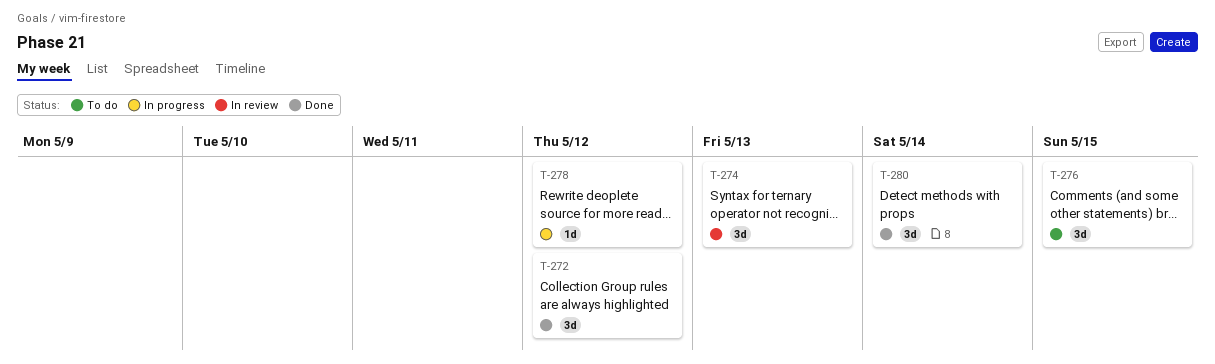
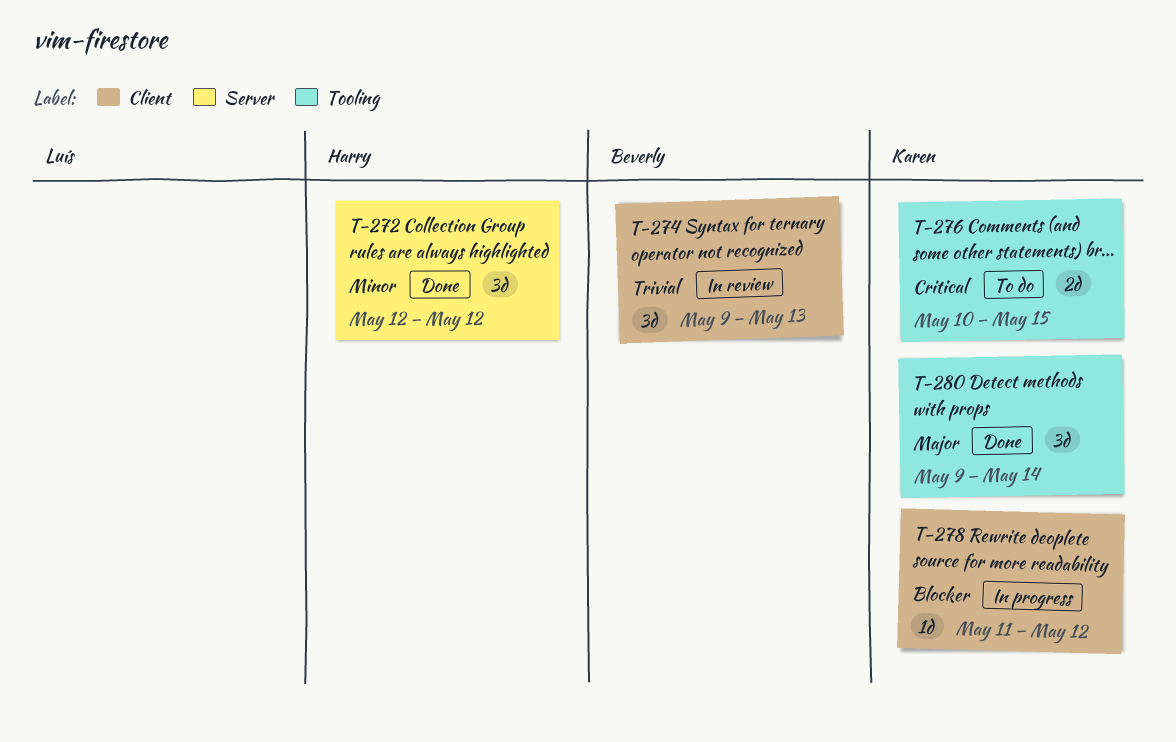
T-276, estimate: 3d -> 2d

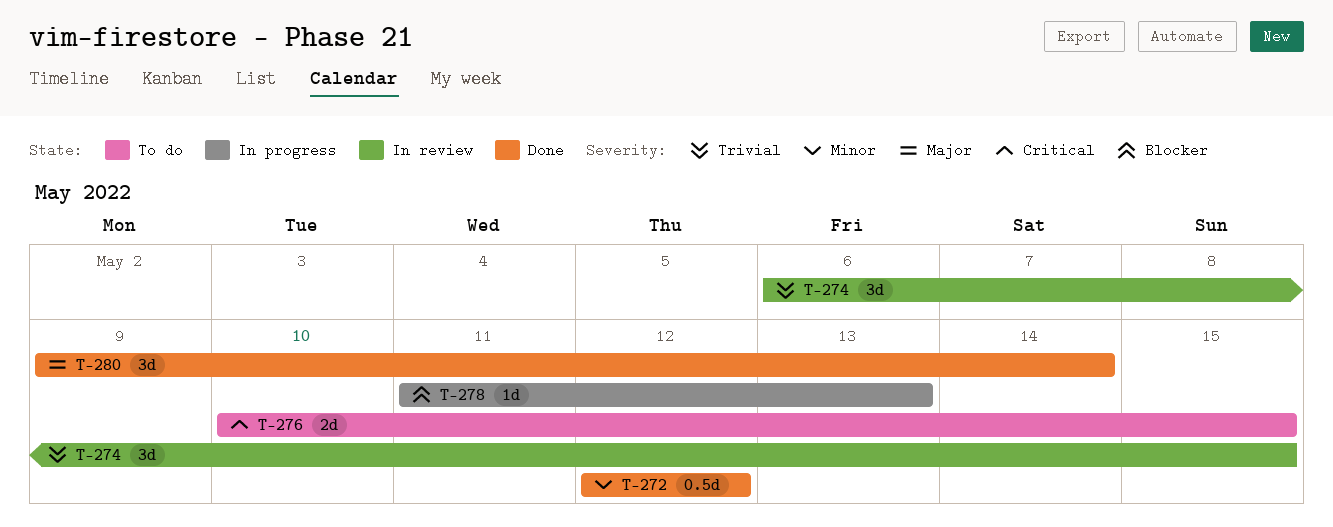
T-272, estimate: 3d -> 0.5d
T-274, start: May 9 -> May 6
T-274, due: May 13 -> May 15
T-278, due: May 12 -> May 13

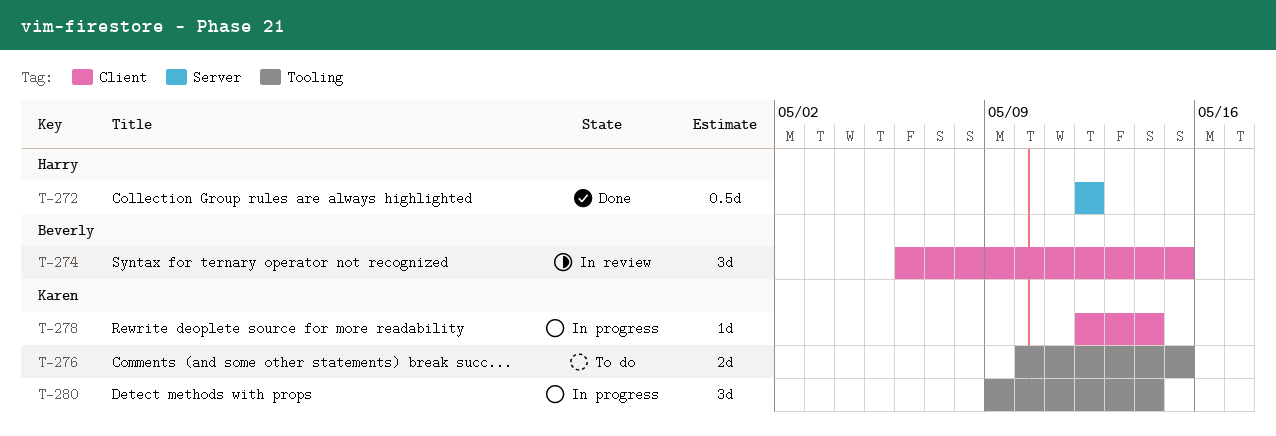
T-278, start: May 11 -> May 12
T-278, due: May 13 -> May 14
T-280, status: Done -> In progress

